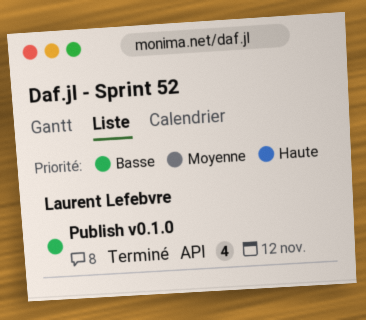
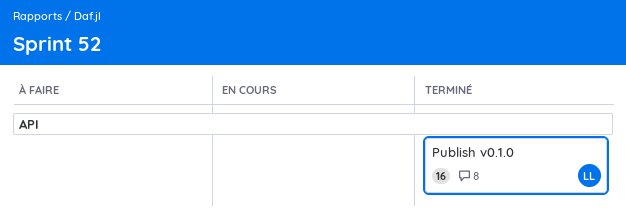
Publish v0.1.0, estimate: 4 -> 16

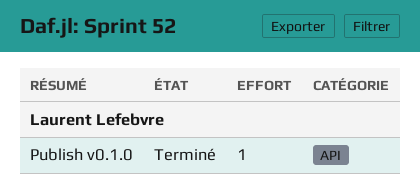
Publish v0.1.0, estimate: 16 -> 1

